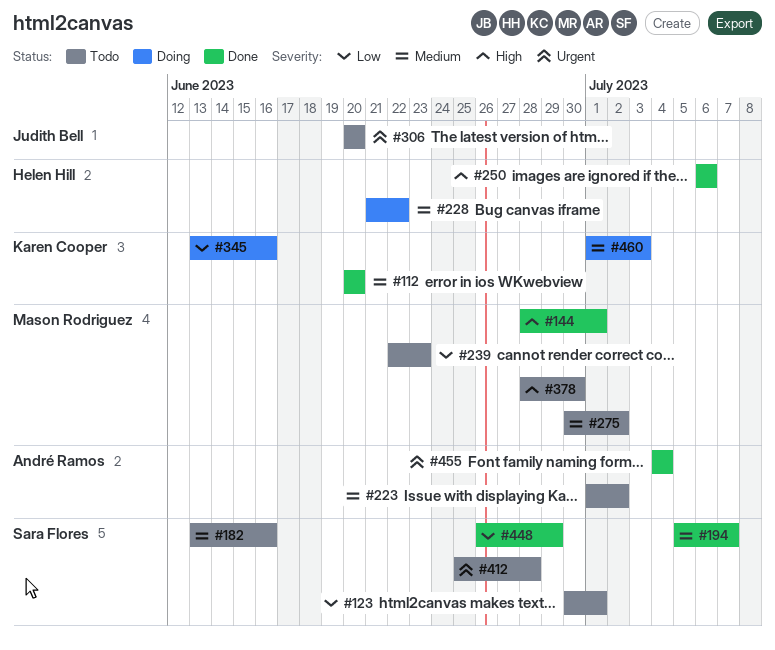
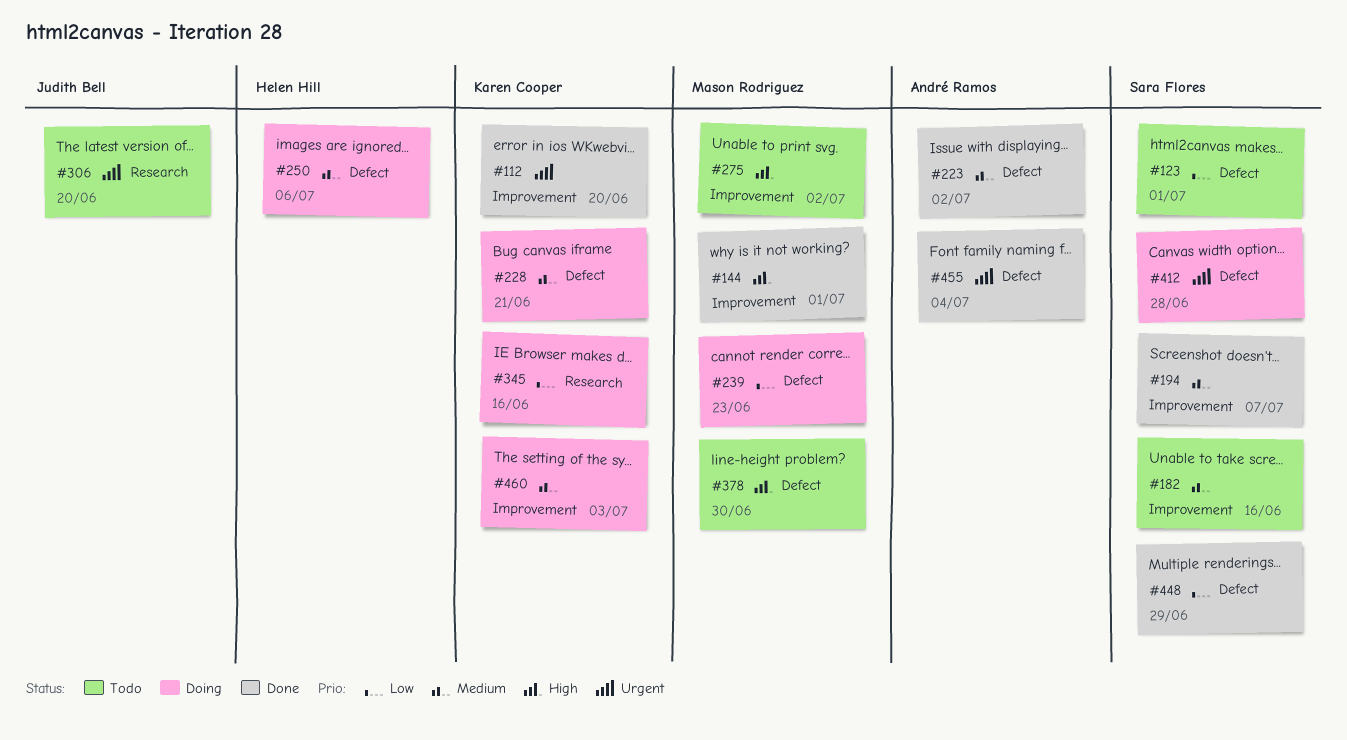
#112, priority: Medium -> Urgent
#223, status: Todo -> Done
#228, owner: Helen Hill -> Karen Cooper
#228, due: Jun 22 -> Jun 21
#239, status: Todo -> Doing
#250, status: Done -> Doing
#250, priority: High -> Medium
#275, priority: Medium -> High
#412, status: Todo -> Doing

